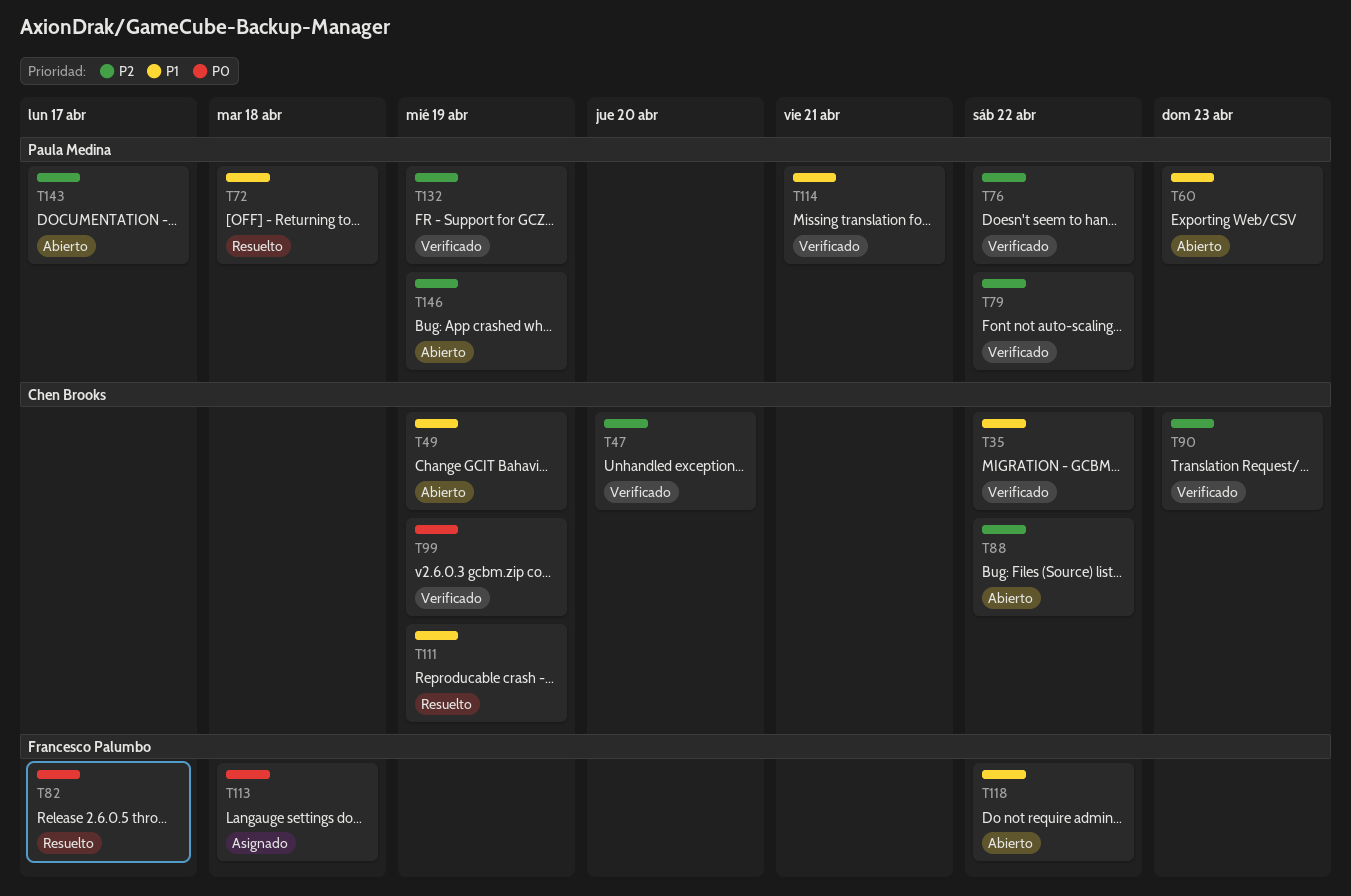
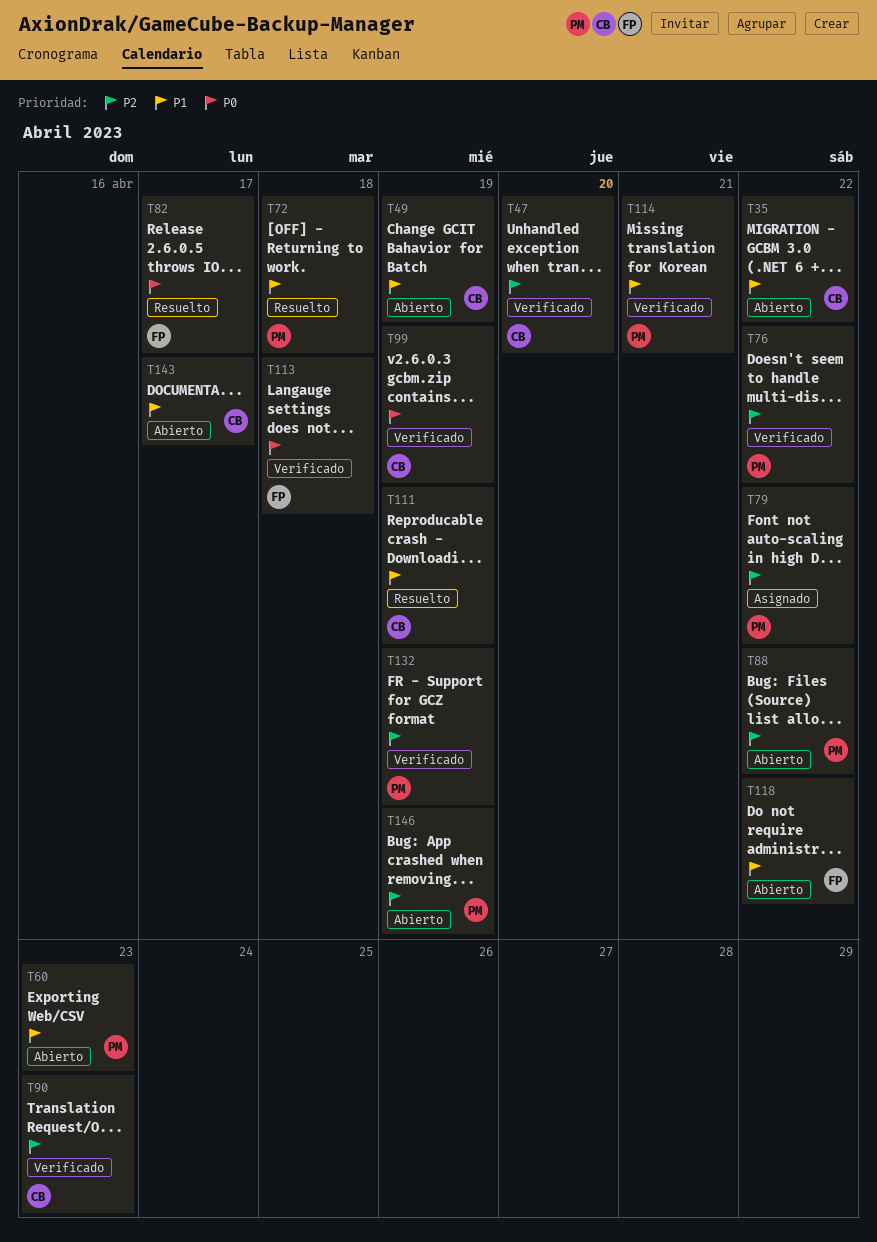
T35, status: Verificado -> Abierto
T79, status: Verificado -> Asignado
T88, owner: Chen Brooks -> Paula Medina
T113, status: Asignado -> Verificado
T143, owner: Paula Medina -> Chen Brooks
T143, priority: P2 -> P1

